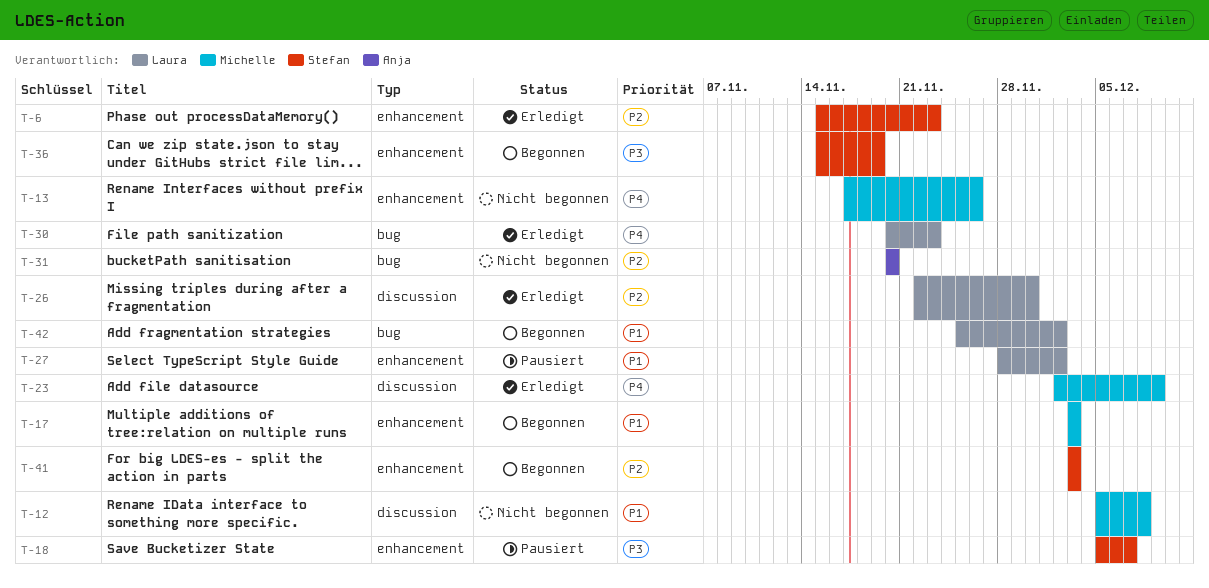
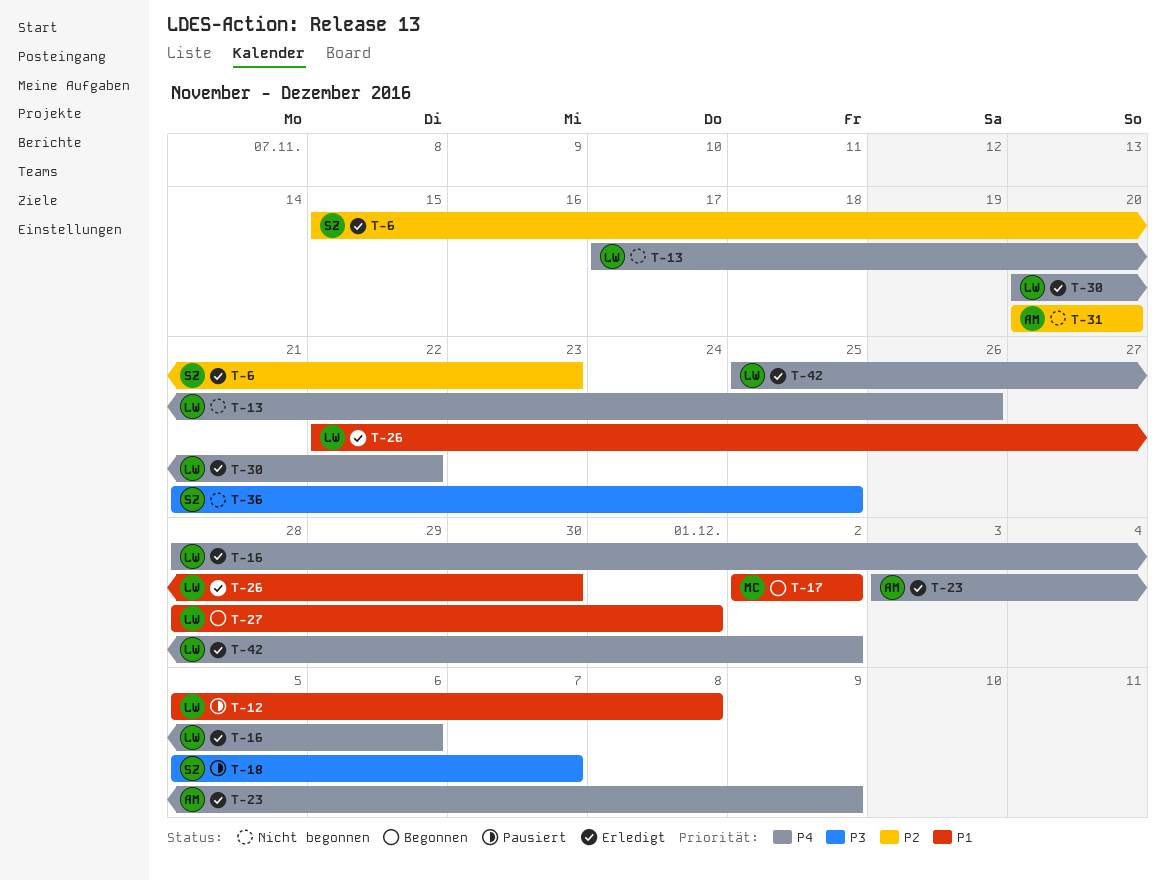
T-12, status: Nicht begonnen -> Pausiert
T-12, owner: Michelle -> Laura
T-13, owner: Michelle -> Laura
T-16: none -> present
T-17, start: Dec 3 -> Dec 2
T-17, due: Dec 3 -> Dec 2
T-23, owner: Michelle -> Anja
T-23, start: Dec 2 -> Dec 3
T-26, priority: P2 -> P1
T-27, status: Pausiert -> Begonnen
T-27, due: Dec 2 -> Dec 1
T-30, due: Nov 23 -> Nov 22
T-36, status: Begonnen -> Nicht begonnen
T-36, start: Nov 15 -> Nov 21
T-36, due: Nov 19 -> Nov 25
T-41: present -> none
T-42, status: Begonnen -> Erledigt
T-42, priority: P1 -> P4

